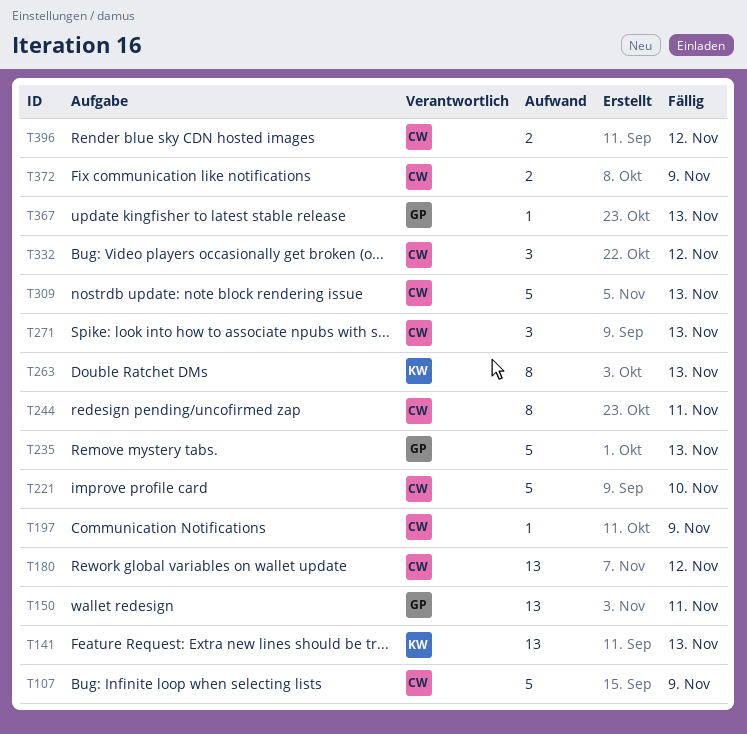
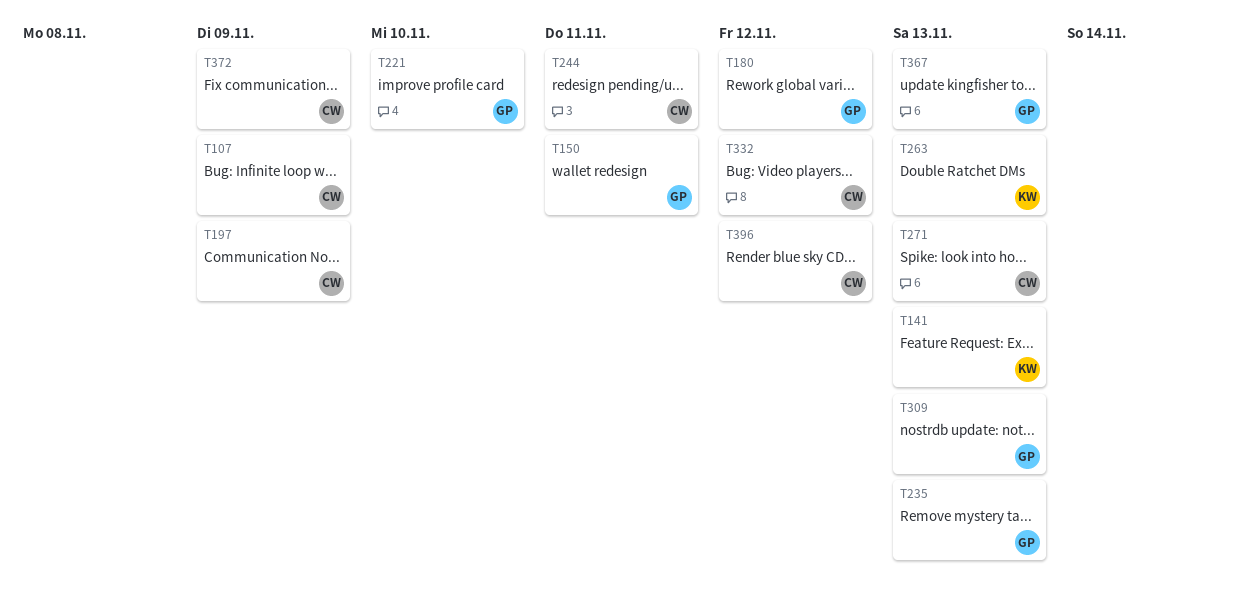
T180, owner: CW -> GP
T221, owner: CW -> GP
T309, owner: CW -> GP

